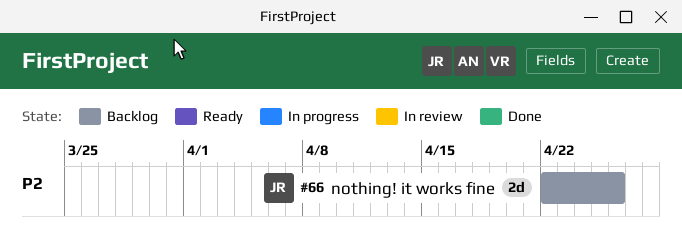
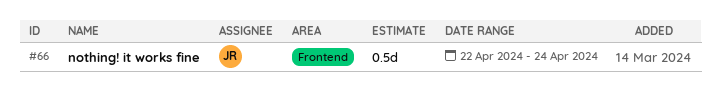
#66, estimate: 2d -> 0.5d
#66, due: Apr 26 -> Apr 24

